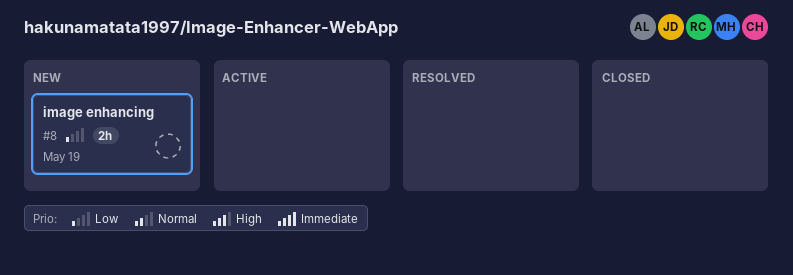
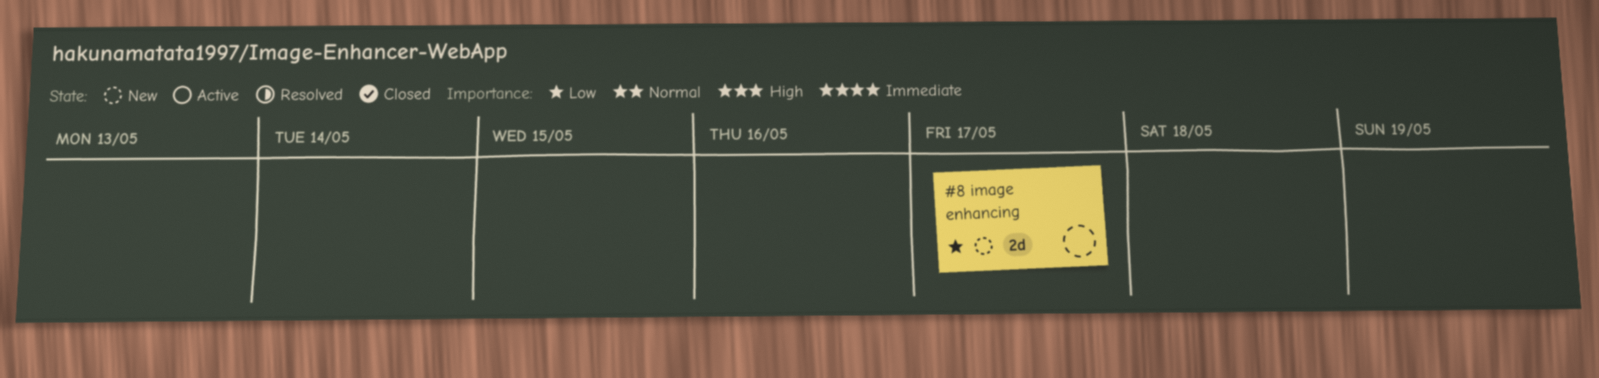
#8, estimate: 2h -> 2d
#8, due: May 19 -> May 17

